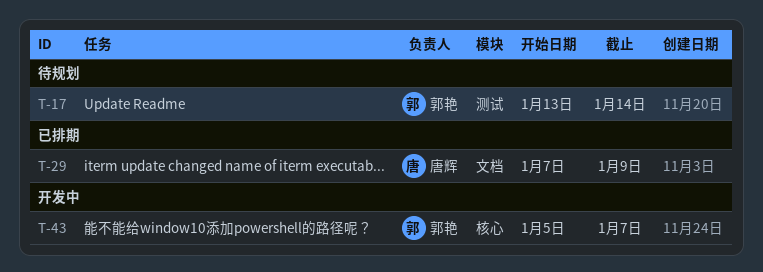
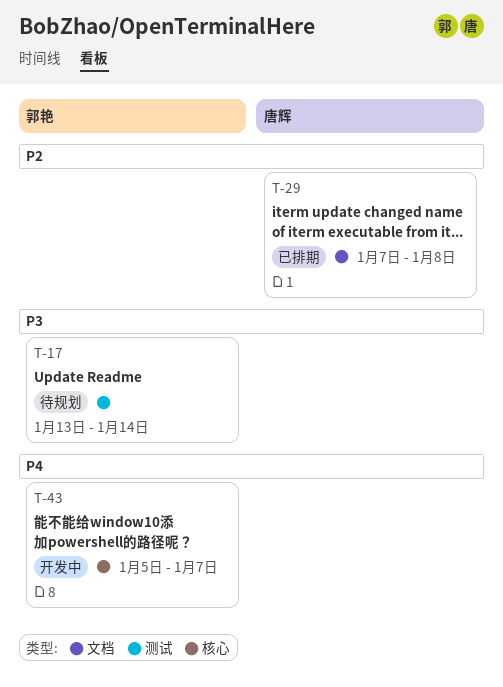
T-29, due: Jan 9 -> Jan 8

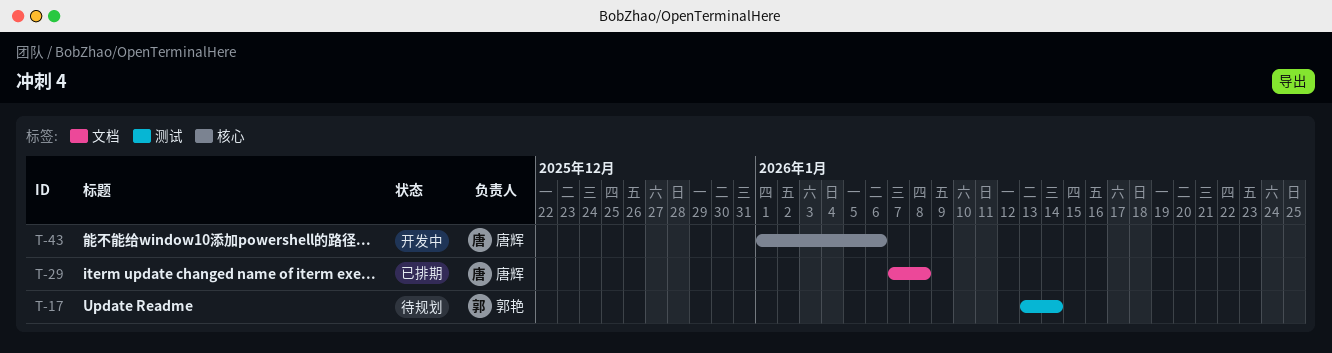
T-43, owner: 郭艳 -> 唐辉
T-43, start: Jan 5 -> Jan 1
T-43, due: Jan 7 -> Jan 6

